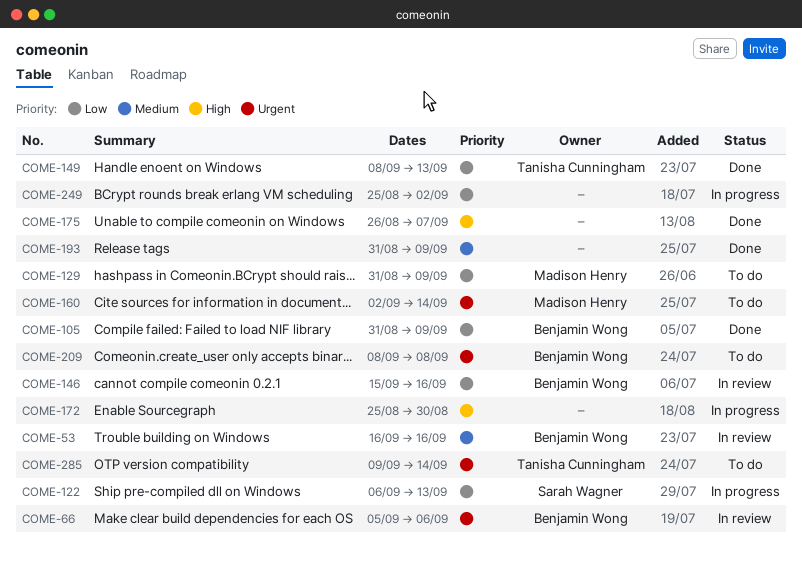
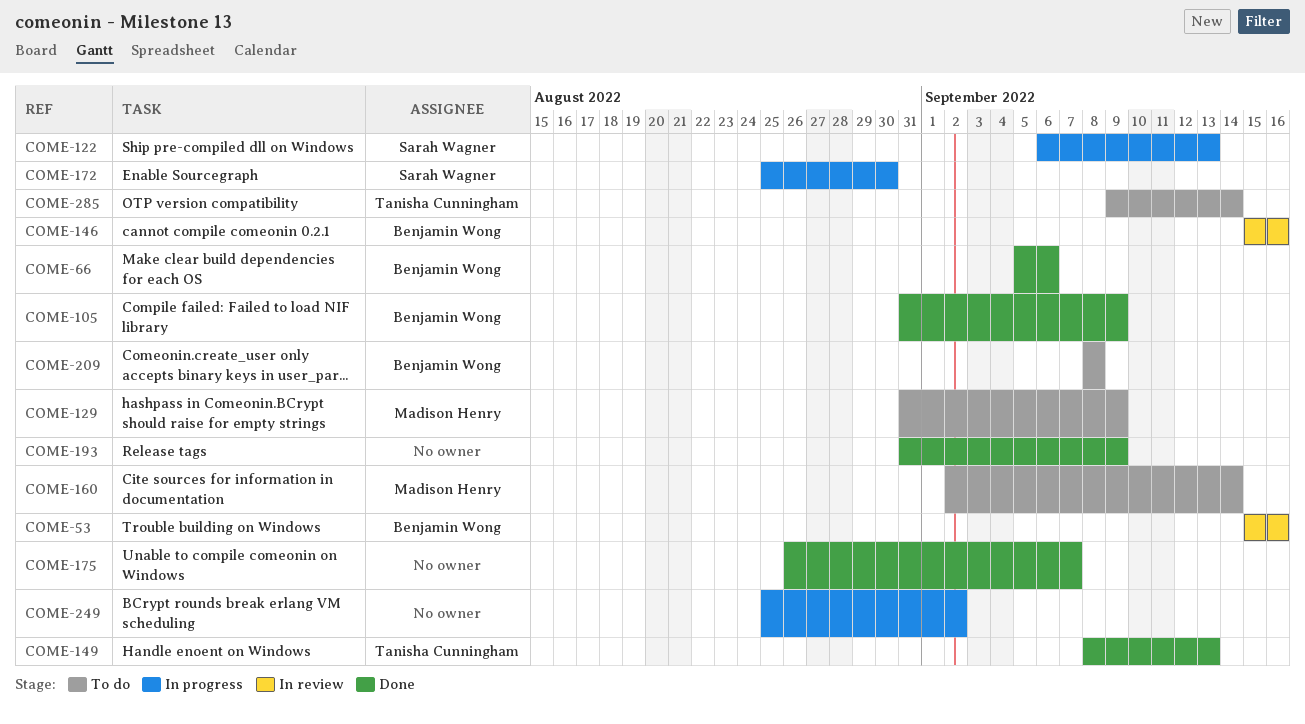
COME-53, start: Sep 16 -> Sep 15
COME-66, status: In review -> Done
COME-172, owner: none -> Sarah Wagner

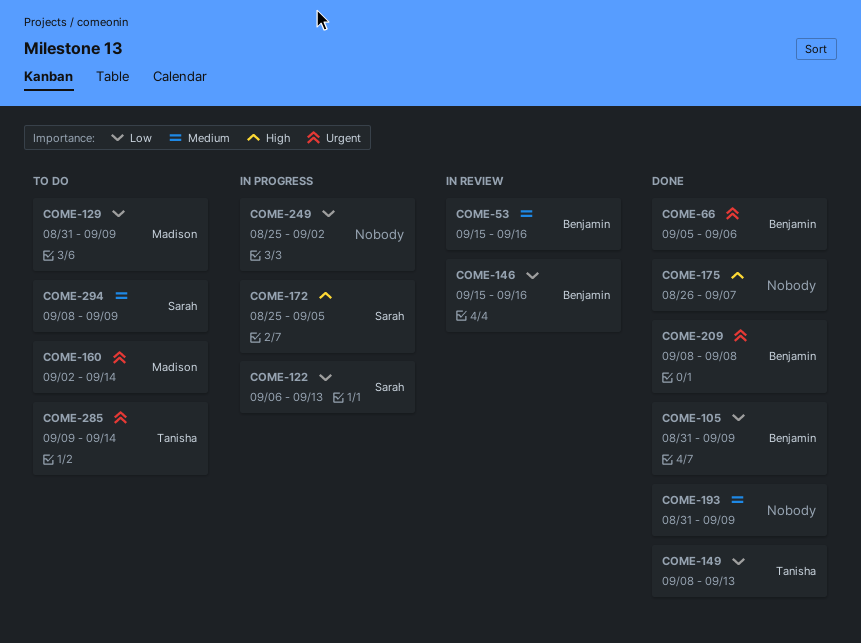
COME-172, due: Aug 30 -> Sep 5
COME-209, status: To do -> Done
COME-294: none -> present

